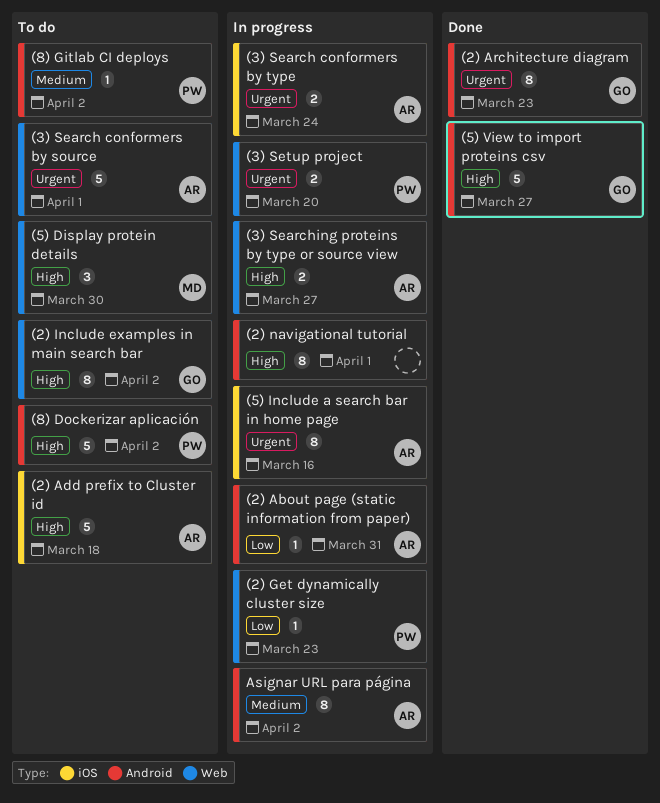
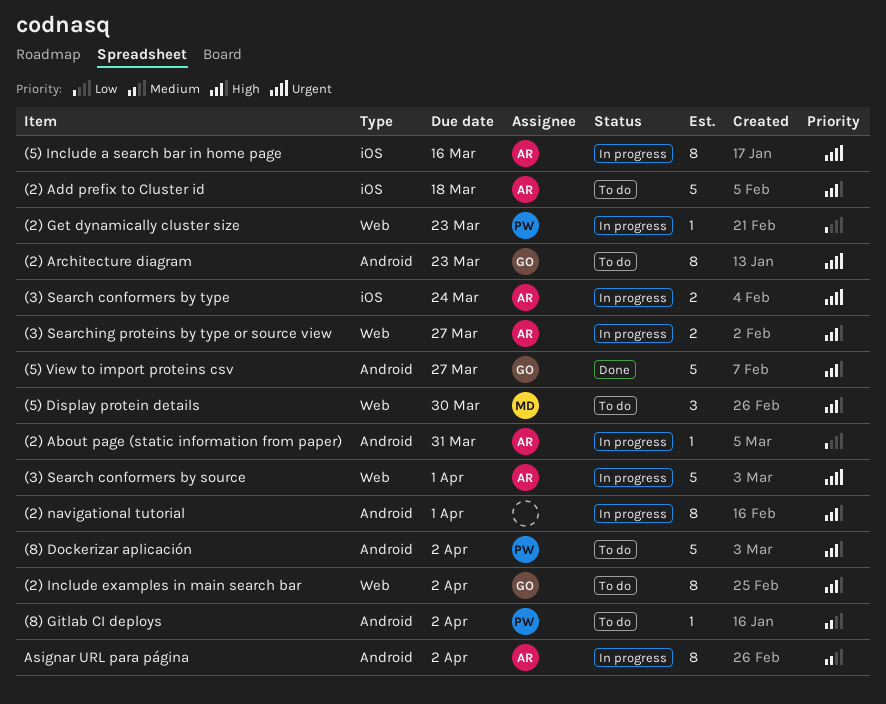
(2) Architecture diagram, status: Done -> To do
(3) Search conformers by source, status: To do -> In progress
(3) Setup project: present -> none

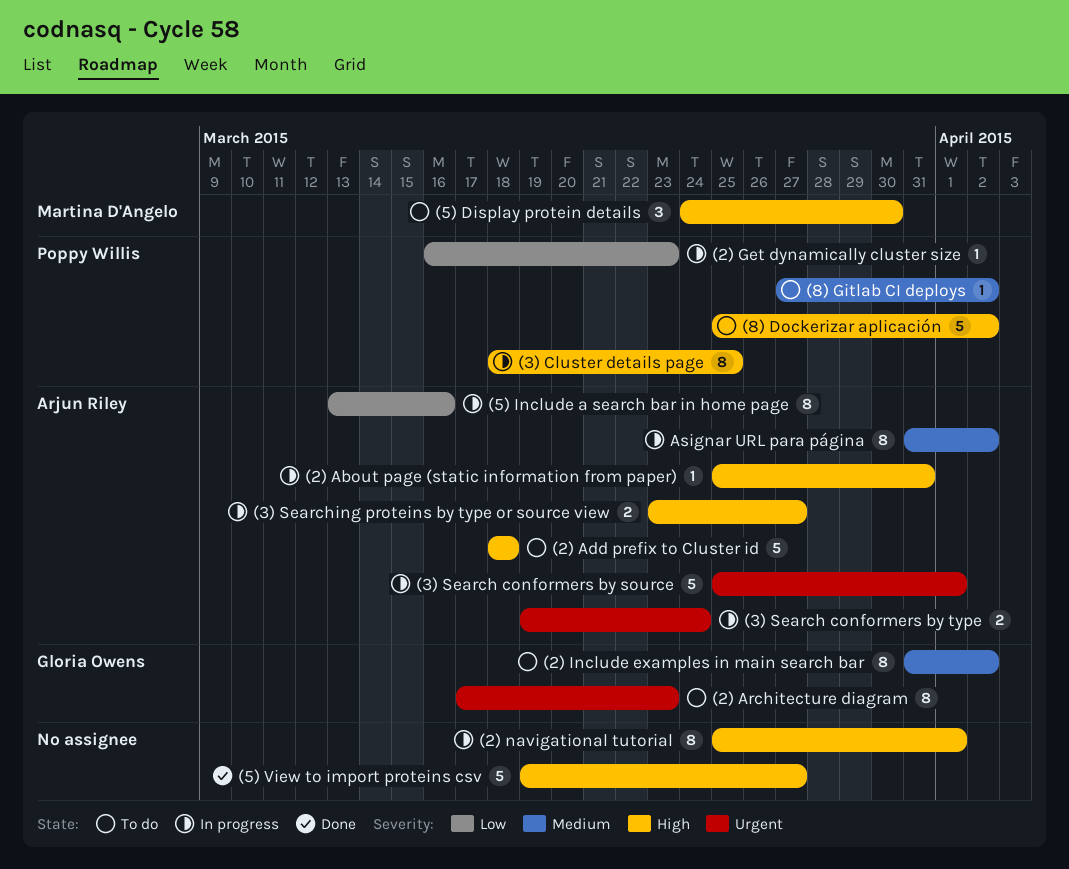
(2) About page (static information from paper), priority: Low -> High
(2) Include examples in main search bar, priority: High -> Medium
(3) Cluster details page: none -> present
(5) Include a search bar in home page, priority: Urgent -> Low
(5) View to import proteins csv, owner: Gloria Owens -> none

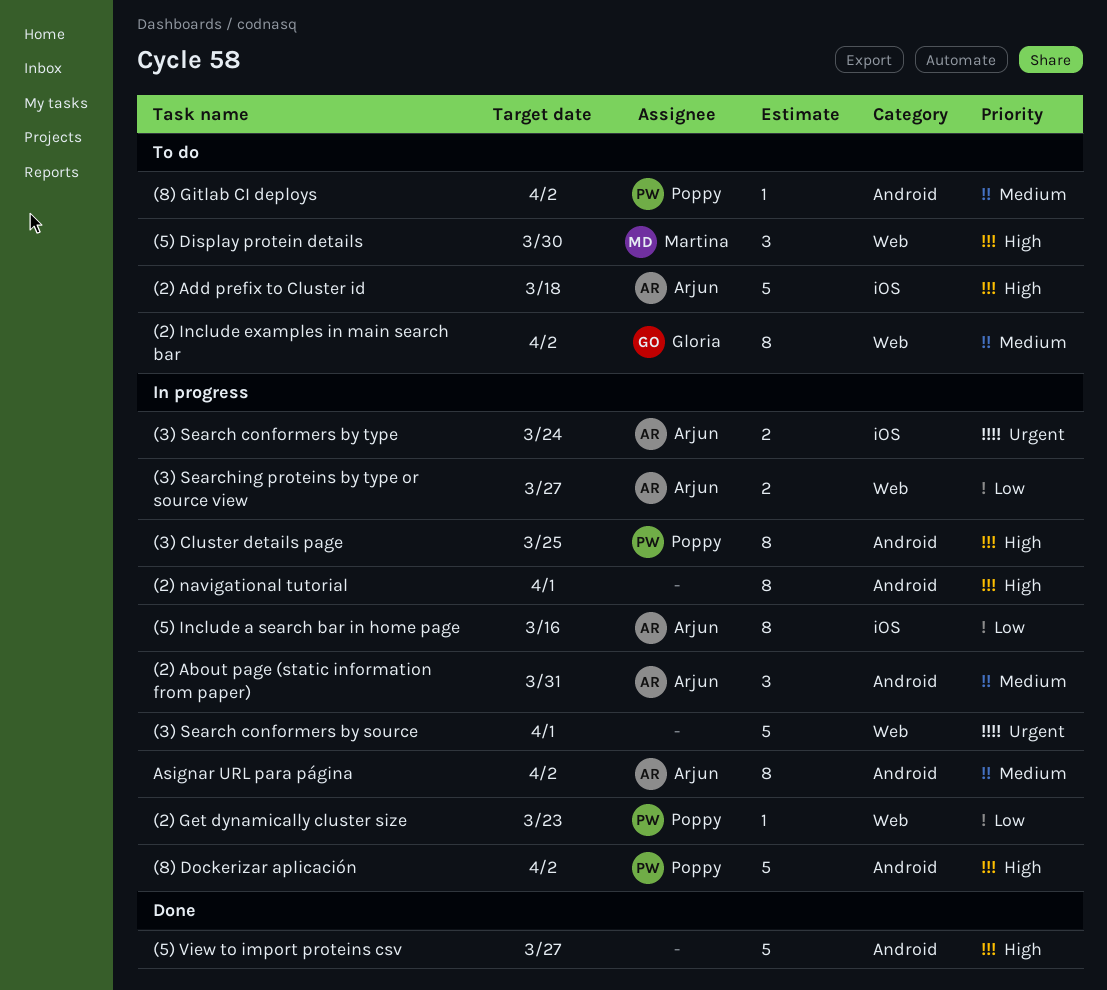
(2) About page (static information from paper), priority: High -> Medium
(2) About page (static information from paper), estimate: 1 -> 3
(2) Architecture diagram: present -> none
(3) Search conformers by source, owner: Arjun Riley -> none
(3) Searching proteins by type or source view, priority: High -> Low
(8) Dockerizar aplicación, status: To do -> In progress

